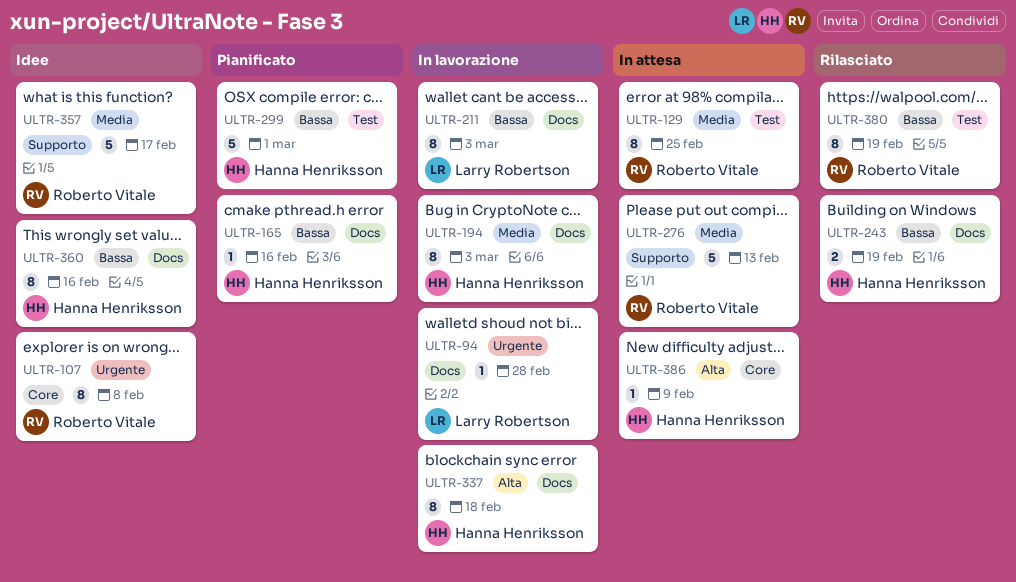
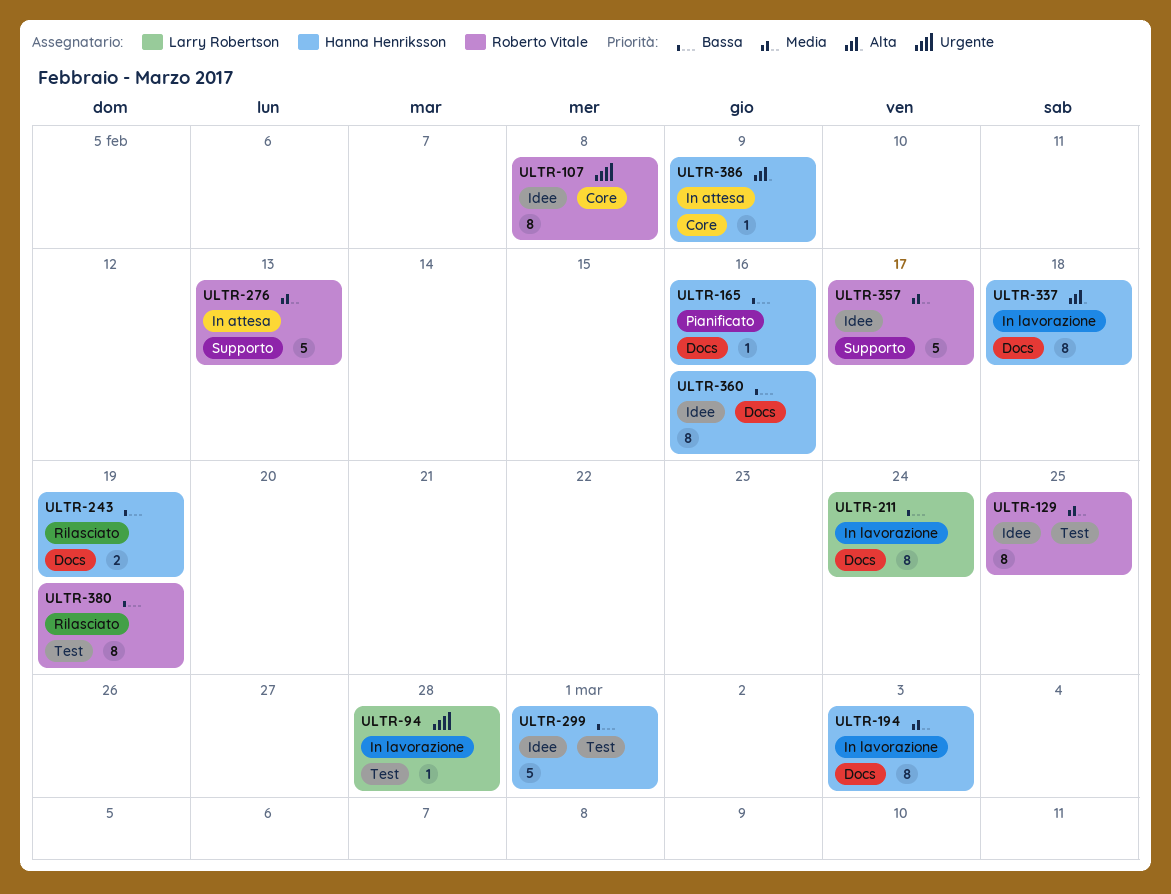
ULTR-94, label: Docs -> Test
ULTR-129, status: In attesa -> Idee
ULTR-211, due: Mar 3 -> Feb 24
ULTR-299, status: Pianificato -> Idee

